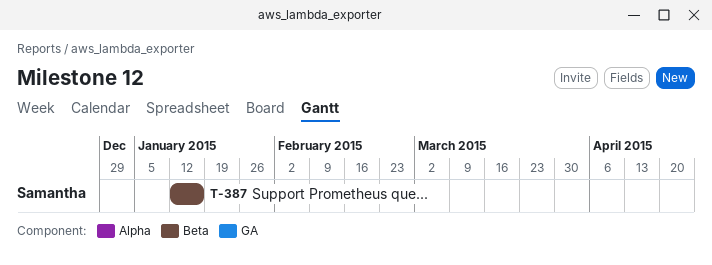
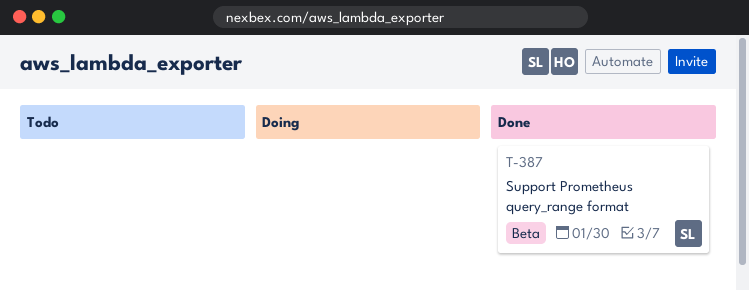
T-387, due: Jan 16 -> Jan 30

